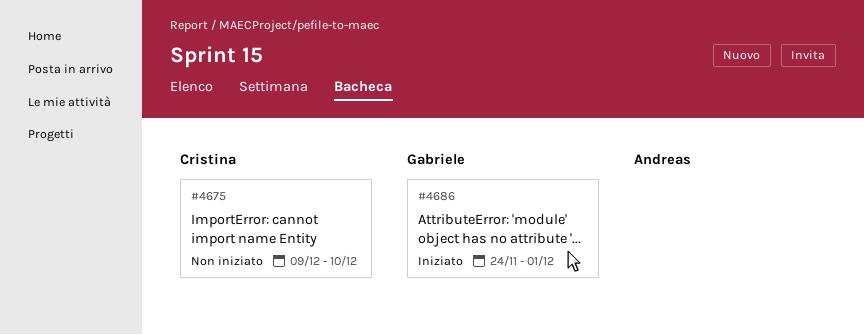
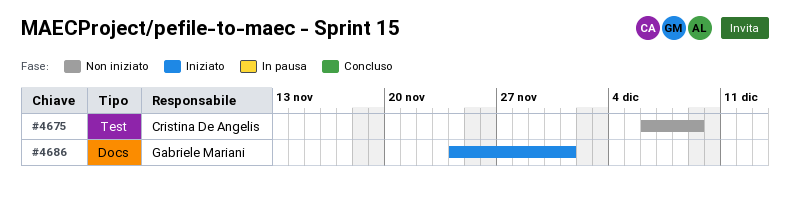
#4675, start: Dec 9 -> Dec 6
#4675, due: Dec 10 -> Dec 9

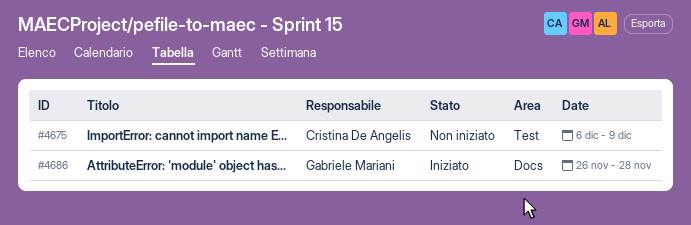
#4686, start: Nov 24 -> Nov 26
#4686, due: Dec 1 -> Nov 28

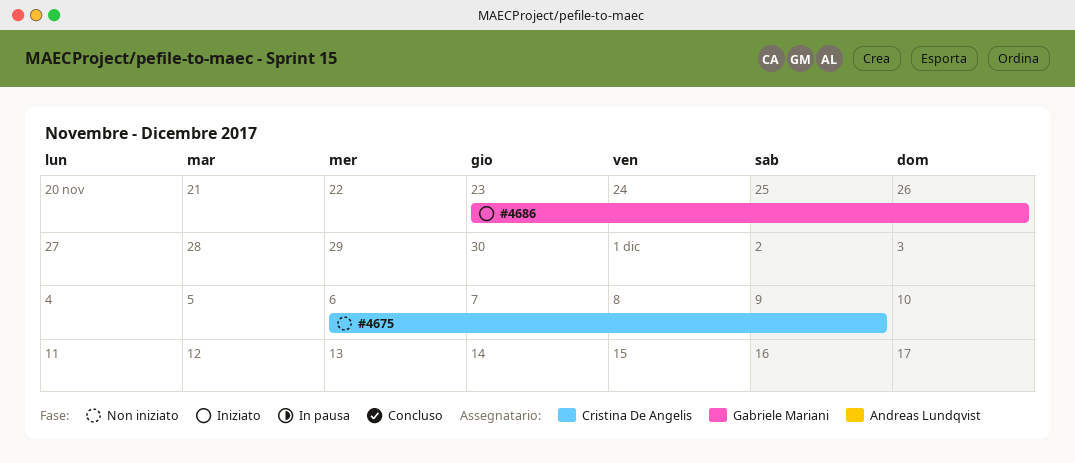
#4686, start: Nov 26 -> Nov 23
#4686, due: Nov 28 -> Nov 26

